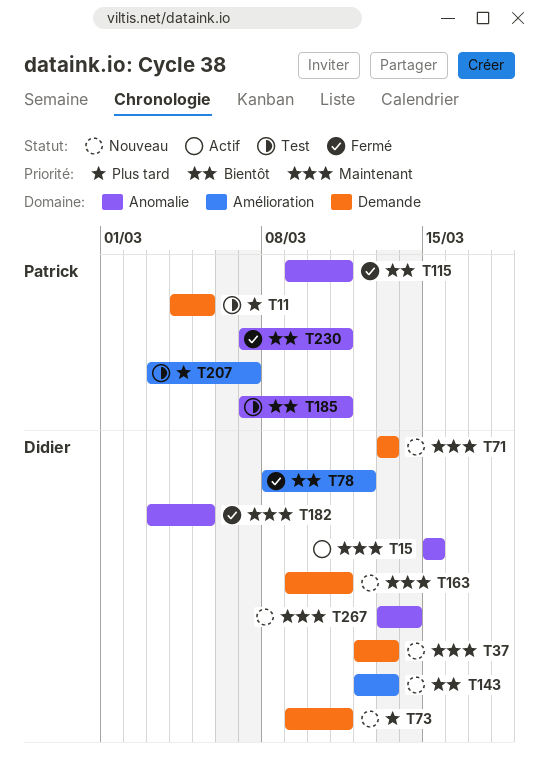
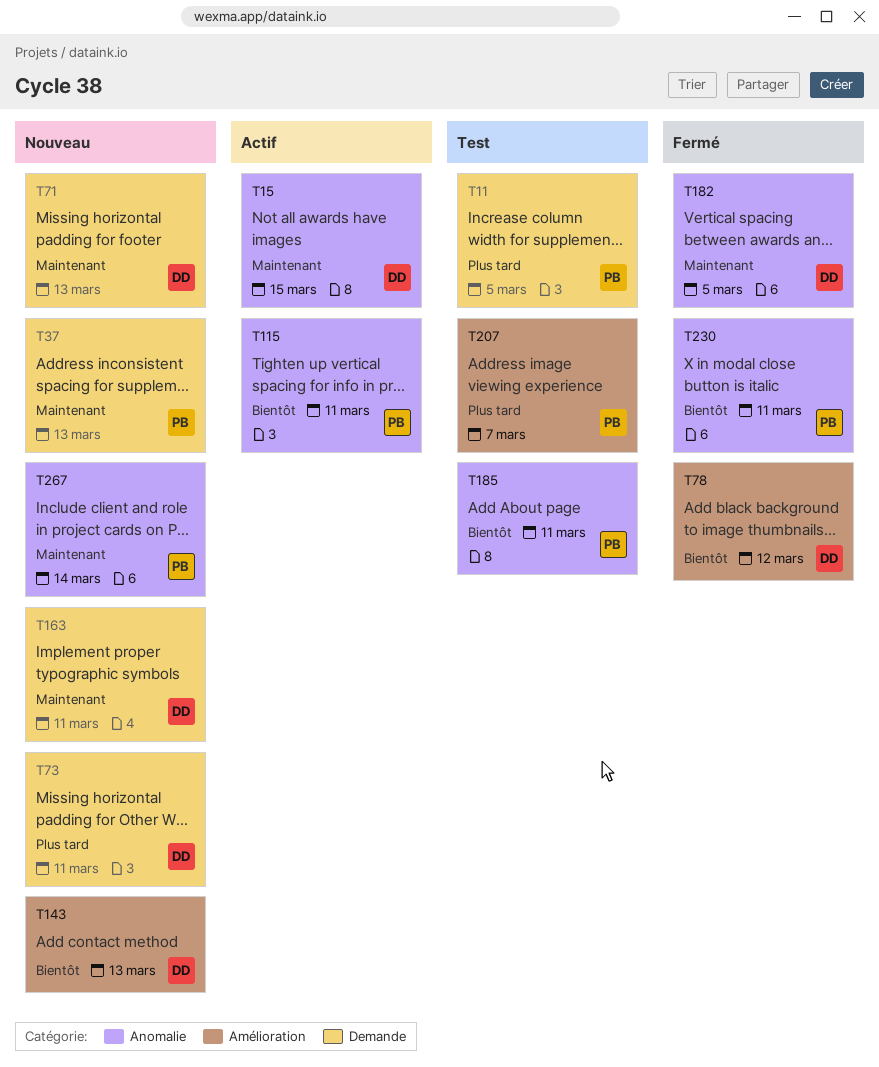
T37, owner: Didier -> Patrick
T115, status: Fermé -> Actif
T267, owner: Didier -> Patrick

